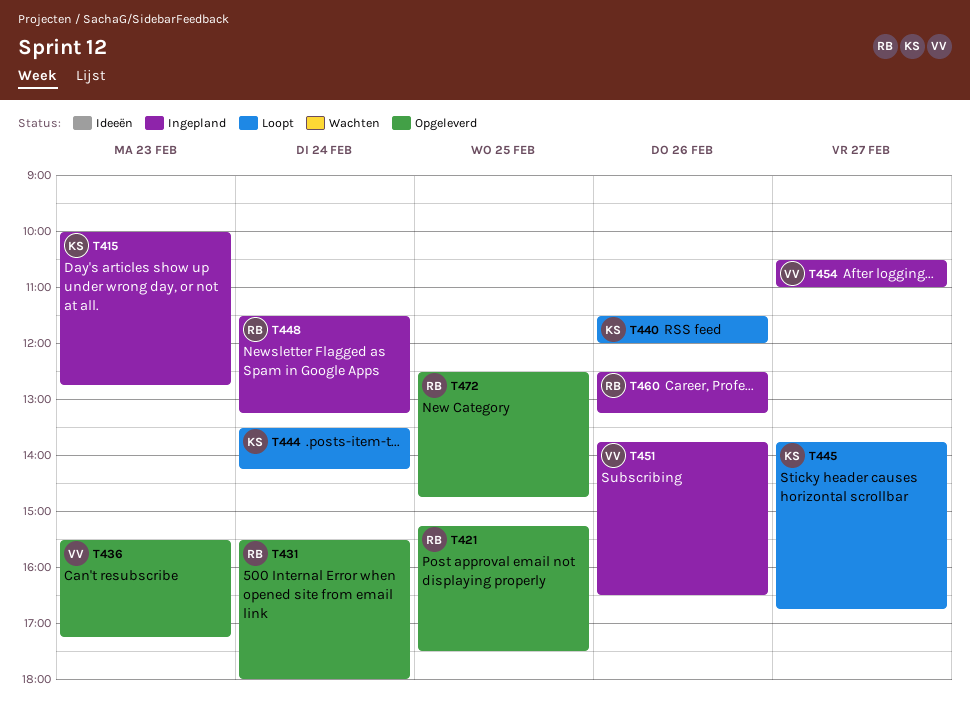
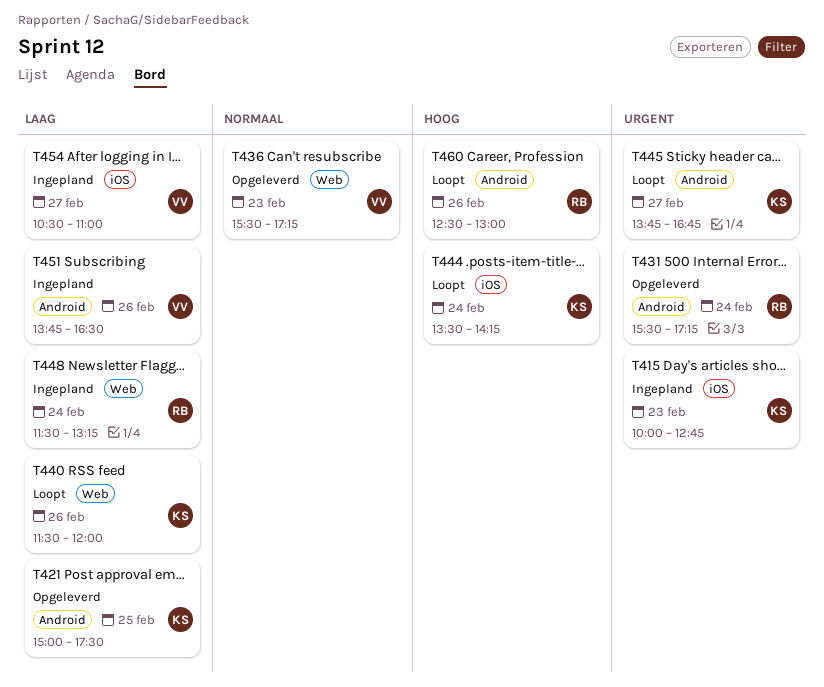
T421, owner: RB -> KS
T421, begins: 15:15 -> 15:00
T431, ends: 18:00 -> 17:15
T460, status: Ingepland -> Loopt
T460, ends: 13:15 -> 13:00
T472: present -> none

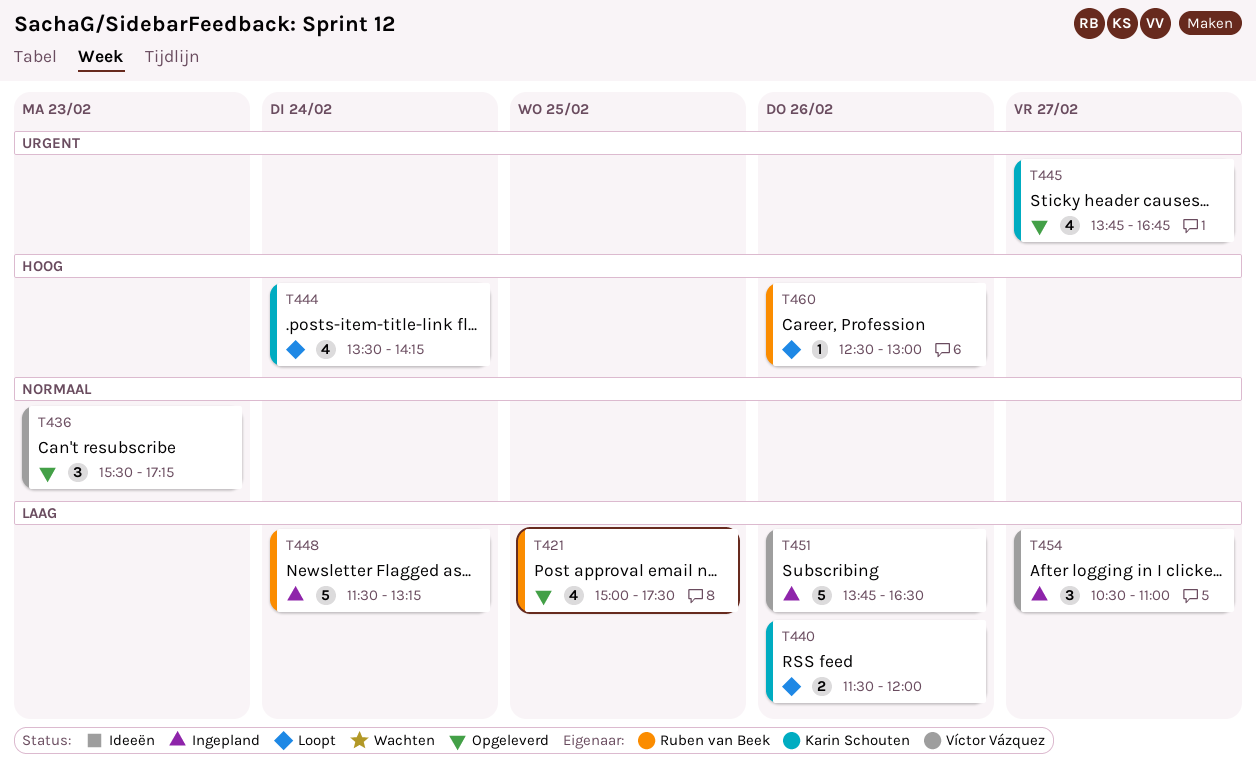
T415: present -> none
T421, owner: Karin Schouten -> Ruben van Beek
T431: present -> none
T445, status: Loopt -> Opgeleverd

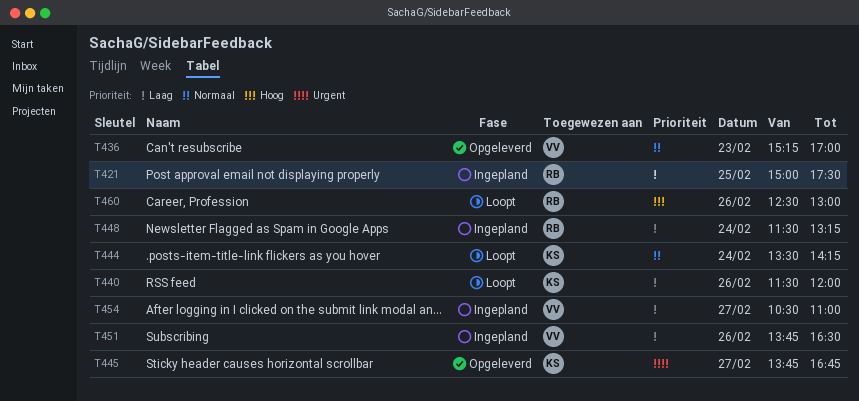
T421, status: Opgeleverd -> Ingepland
T436, begins: 15:30 -> 15:15
T436, ends: 17:15 -> 17:00
T444, priority: Hoog -> Normaal

